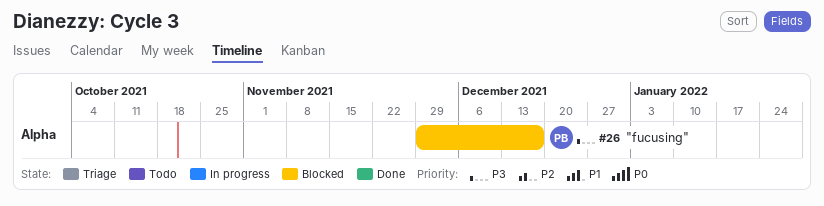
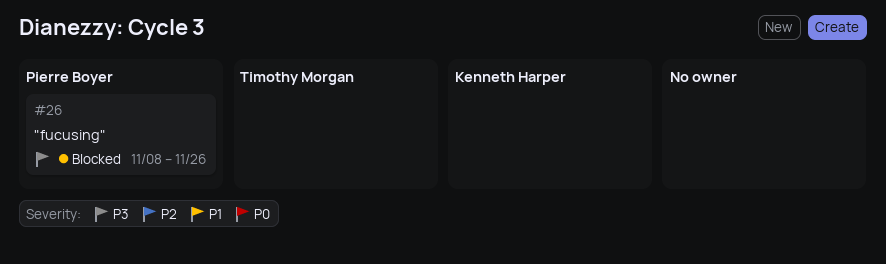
#26, start: Nov 29 -> Nov 8
#26, due: Dec 17 -> Nov 26

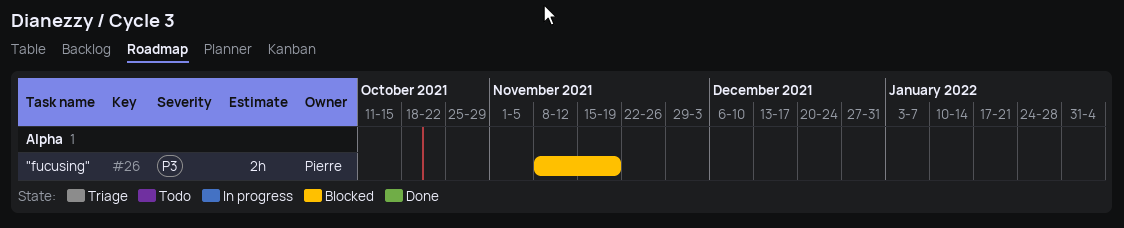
#26, due: Nov 26 -> Nov 19

